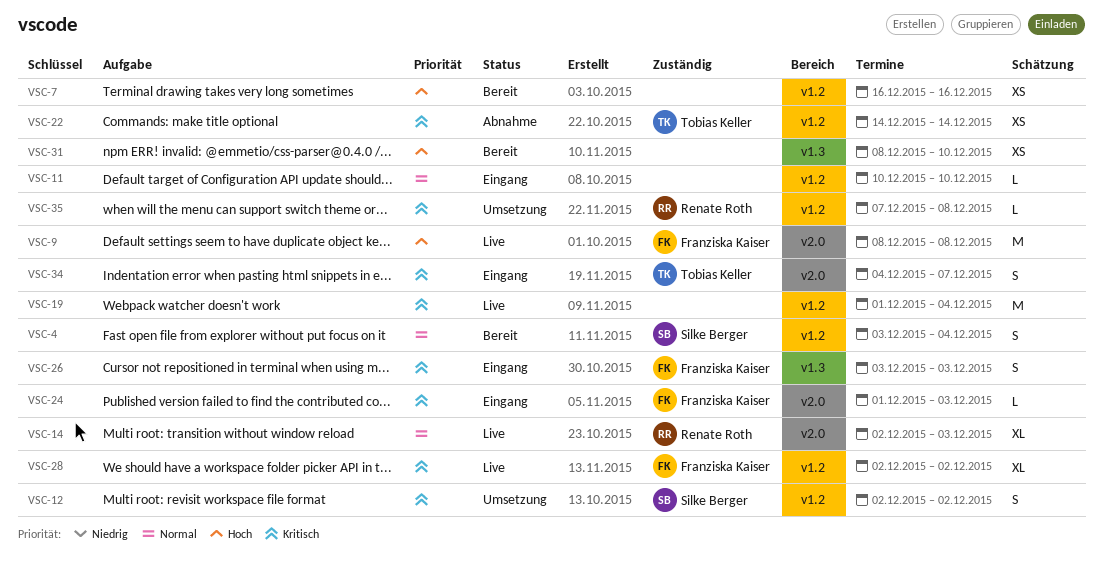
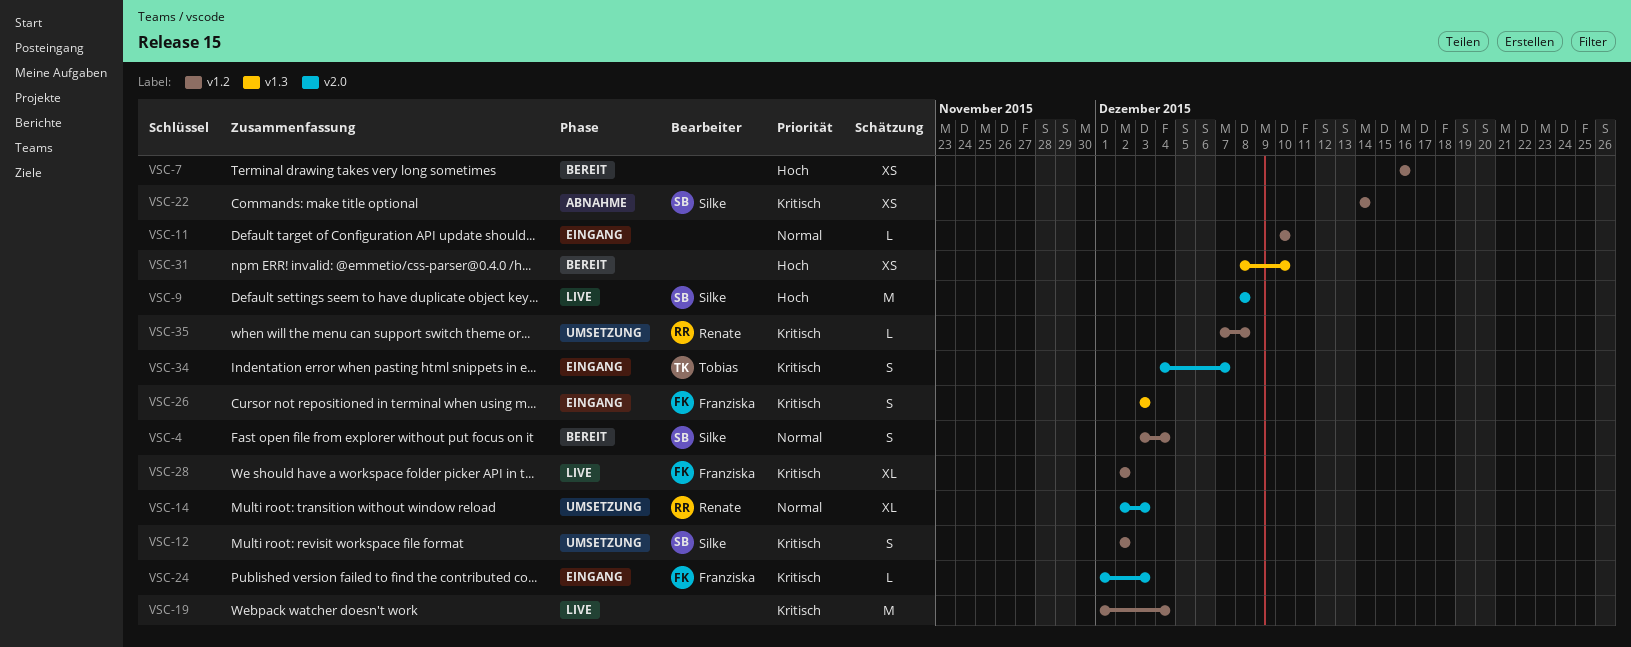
VSC-9, owner: Franziska Kaiser -> Silke Berger
VSC-14, status: Live -> Umsetzung
VSC-22, owner: Tobias Keller -> Silke Berger

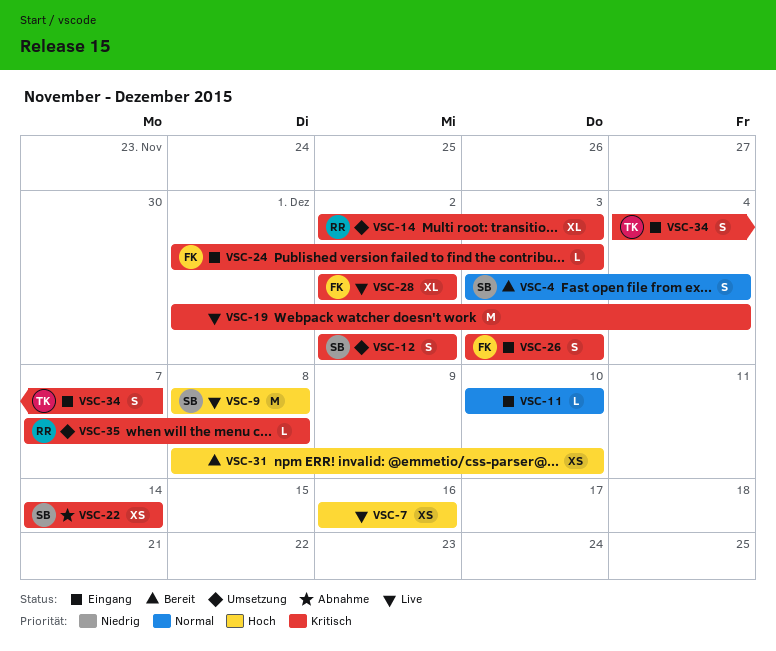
VSC-7, status: Bereit -> Live
VSC-14, priority: Normal -> Kritisch

